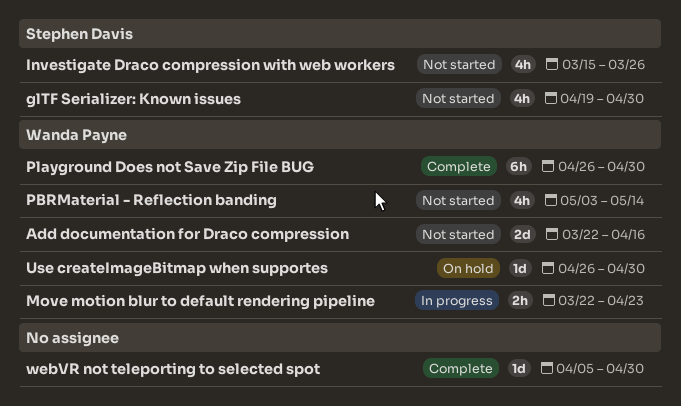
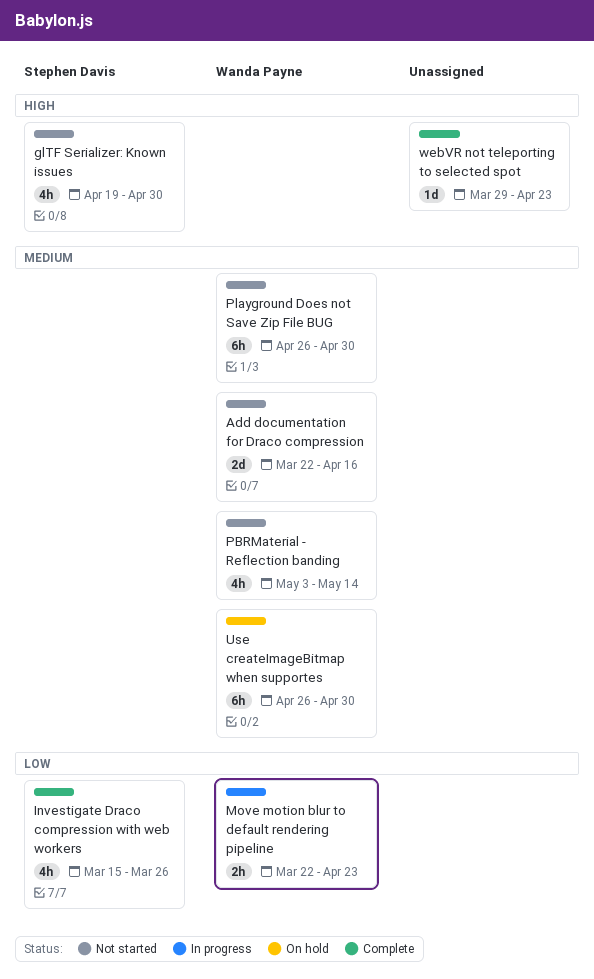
Investigate Draco compression with web workers, status: Not started -> Complete
Playground Does not Save Zip File BUG, status: Complete -> Not started
Use createImageBitmap when supportes, estimate: 1d -> 6h
webVR not teleporting to selected spot, start: Apr 5 -> Mar 29
webVR not teleporting to selected spot, due: Apr 30 -> Apr 23

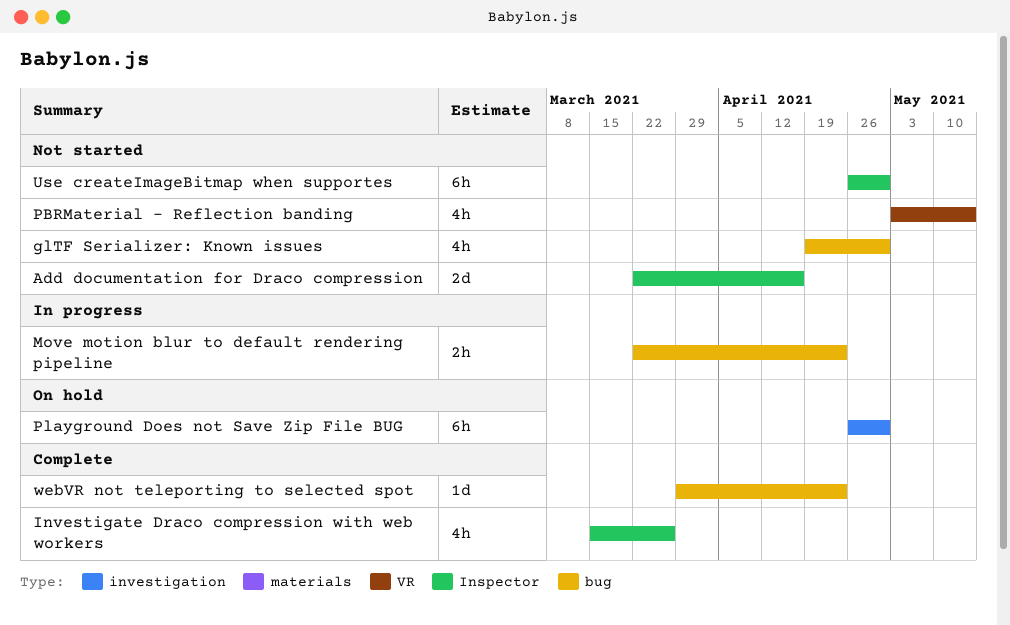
Playground Does not Save Zip File BUG, status: Not started -> On hold
Use createImageBitmap when supportes, status: On hold -> Not started

